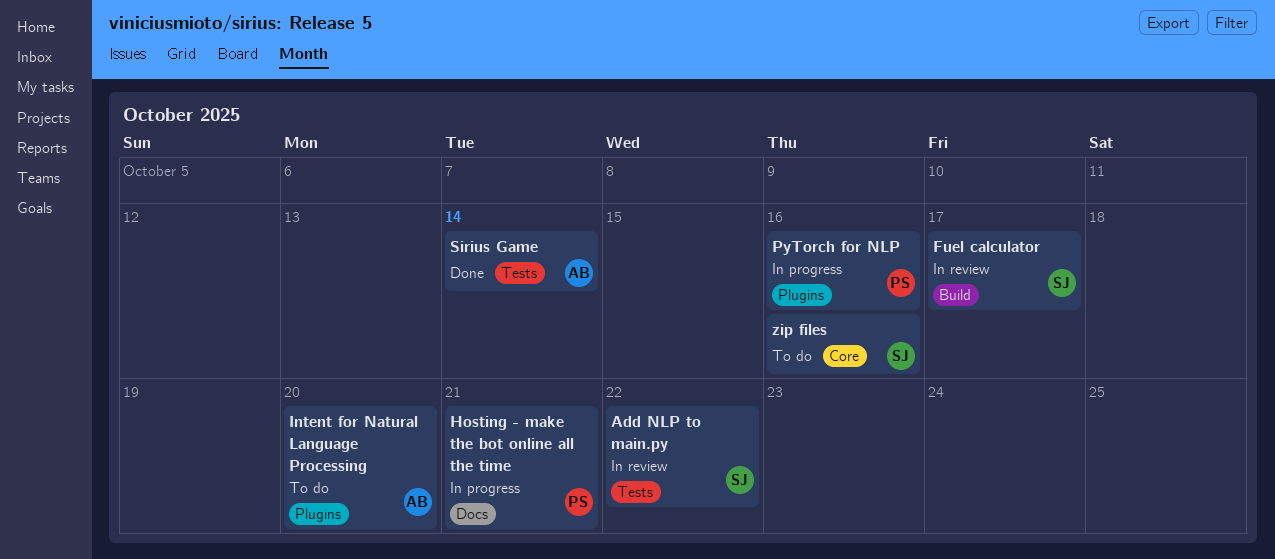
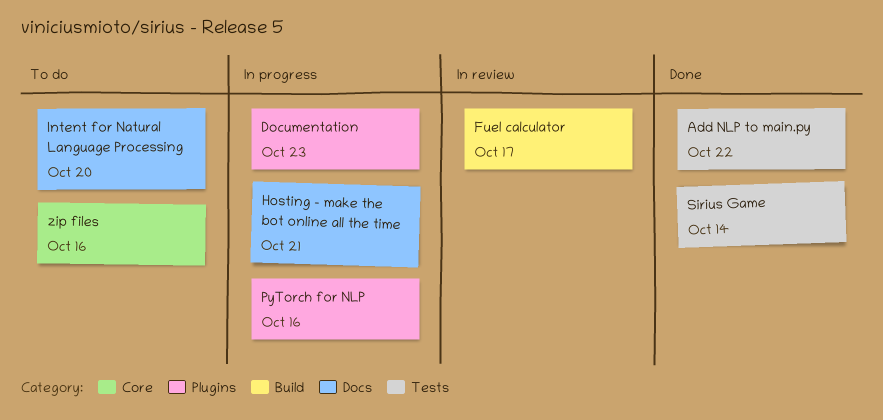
Add NLP to main.py, status: In review -> Done
Documentation: none -> present
Intent for Natural Language Processing, label: Plugins -> Docs

